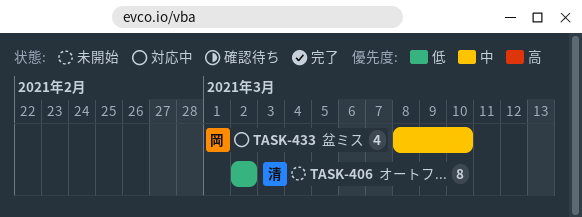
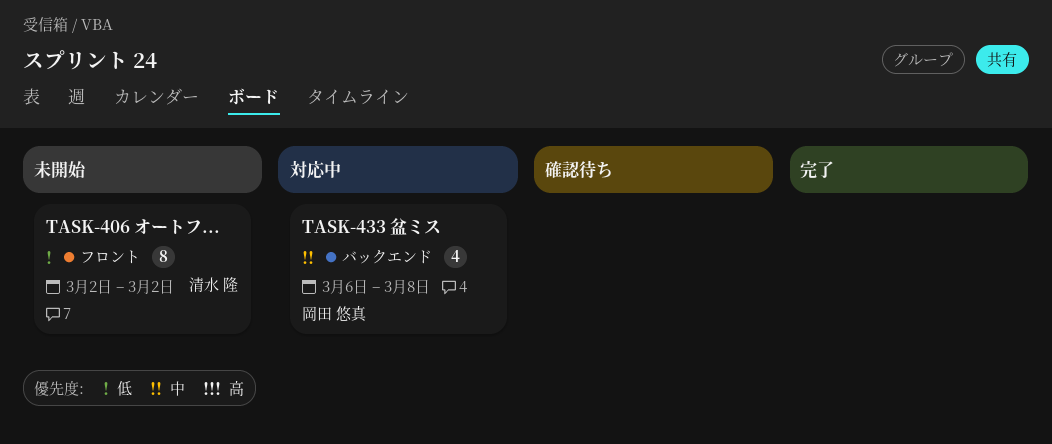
TASK-433, start: Mar 8 -> Mar 6
TASK-433, due: Mar 10 -> Mar 8

